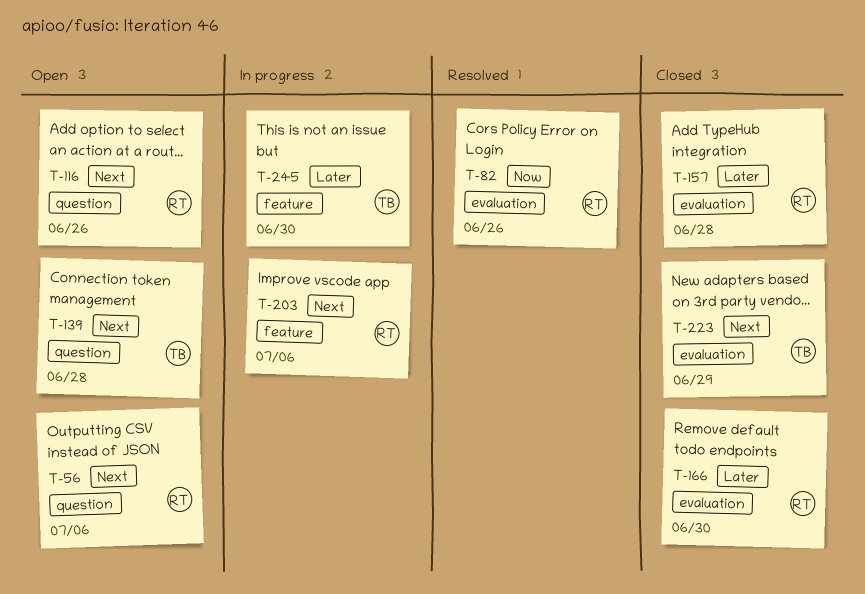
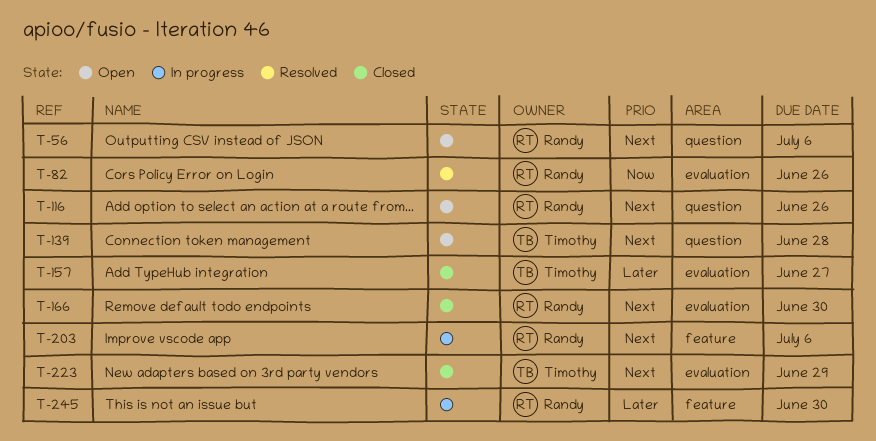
T-157, owner: Randy -> Timothy
T-157, due: Jun 28 -> Jun 27
T-166, priority: Later -> Next
T-245, owner: Timothy -> Randy

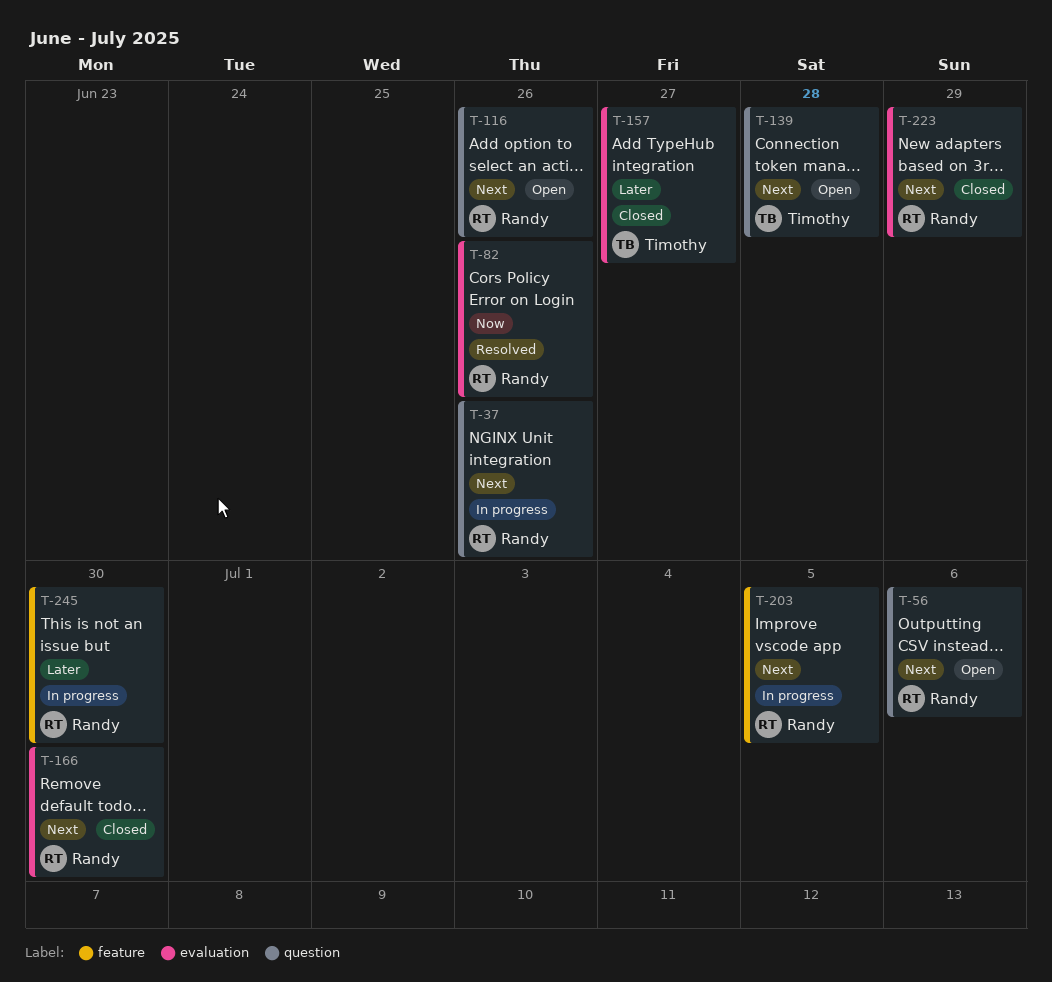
T-37: none -> present
T-203, due: Jul 6 -> Jul 5
T-223, owner: Timothy -> Randy

